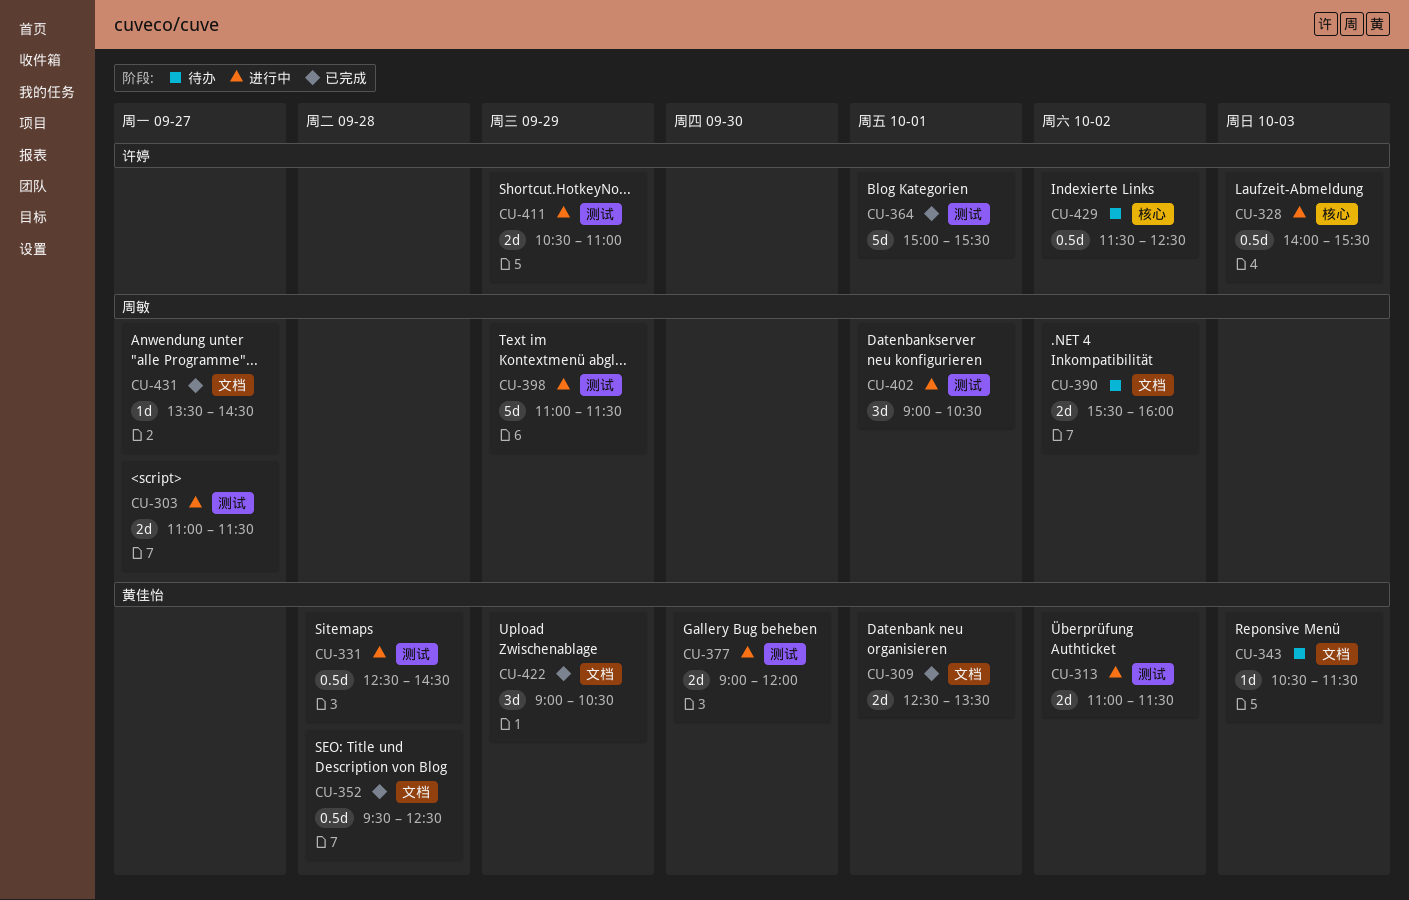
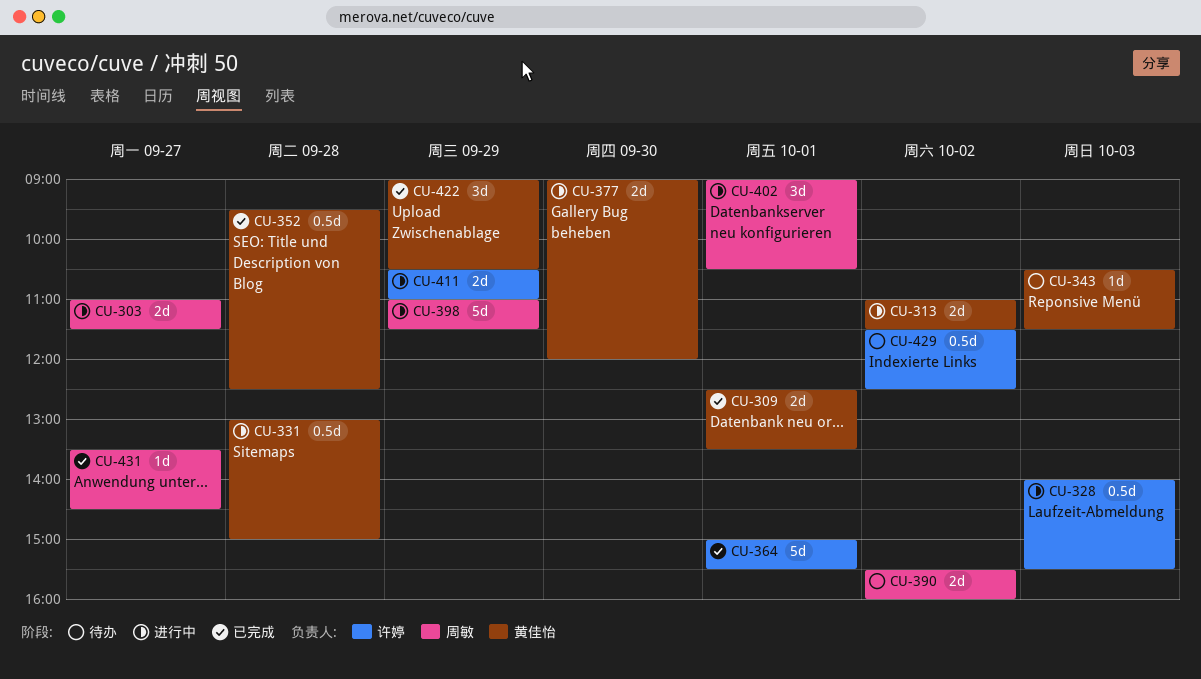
CU-331, begins: 12:30 -> 13:00
CU-331, ends: 14:30 -> 15:00

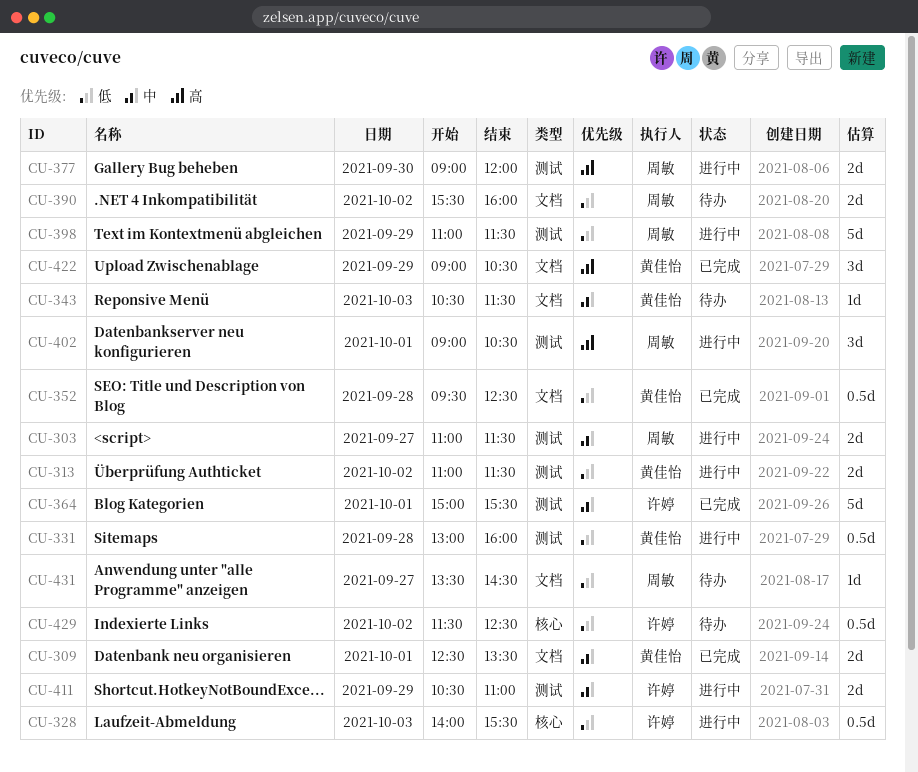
CU-331, ends: 15:00 -> 16:00
CU-377, owner: 黄佳怡 -> 周敏
CU-431, status: 已完成 -> 待办

